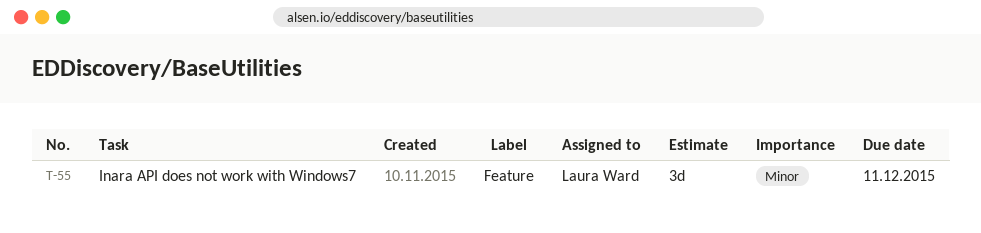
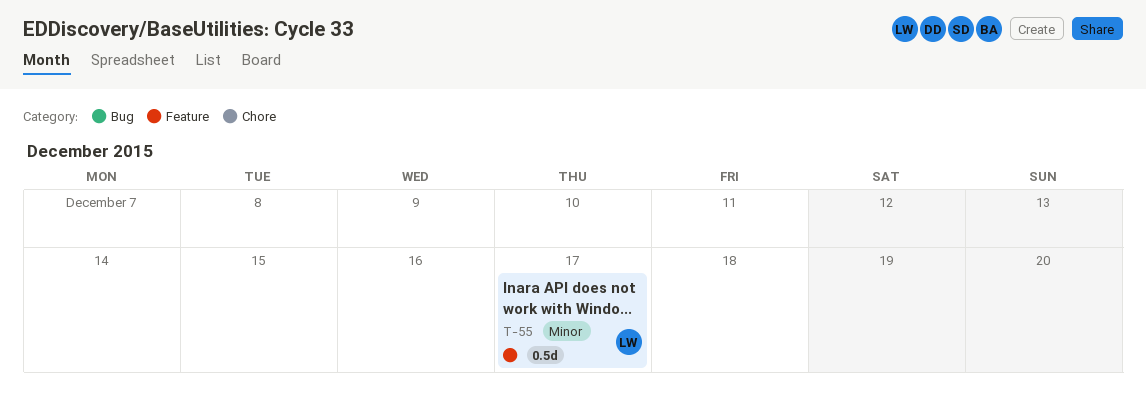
T-55, estimate: 3d -> 0.5d
T-55, due: Dec 11 -> Dec 17

